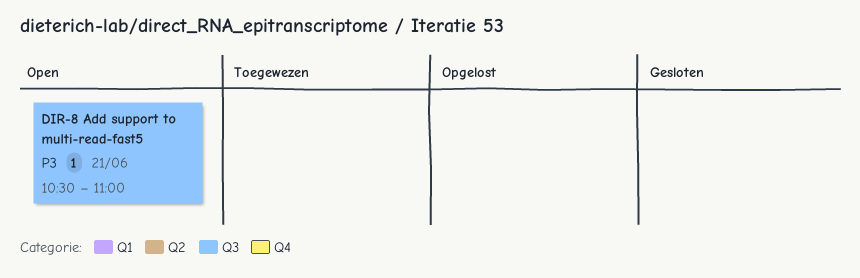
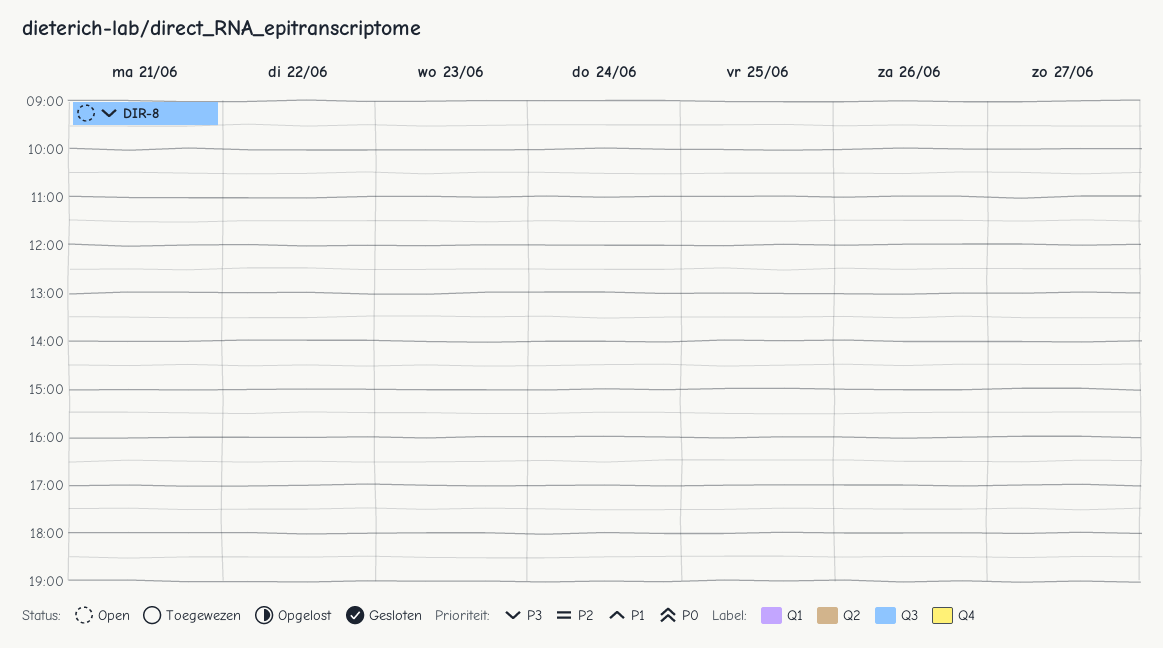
DIR-8, begins: 10:30 -> 09:00
DIR-8, ends: 11:00 -> 09:30

